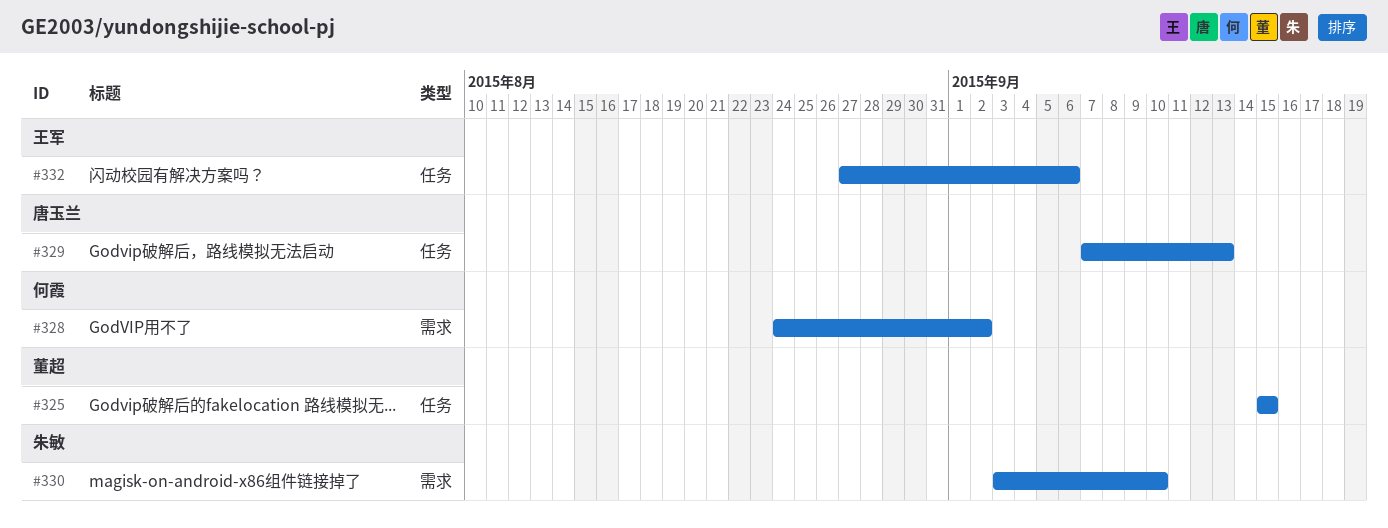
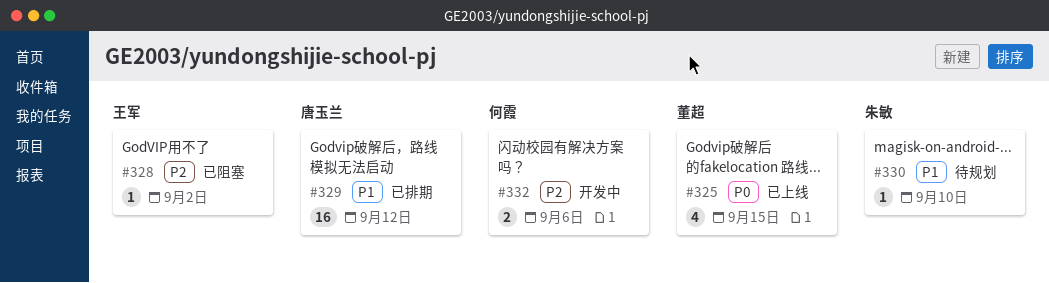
#328, owner: 何霞 -> 王军
#329, due: Sep 13 -> Sep 12
#332, owner: 王军 -> 何霞

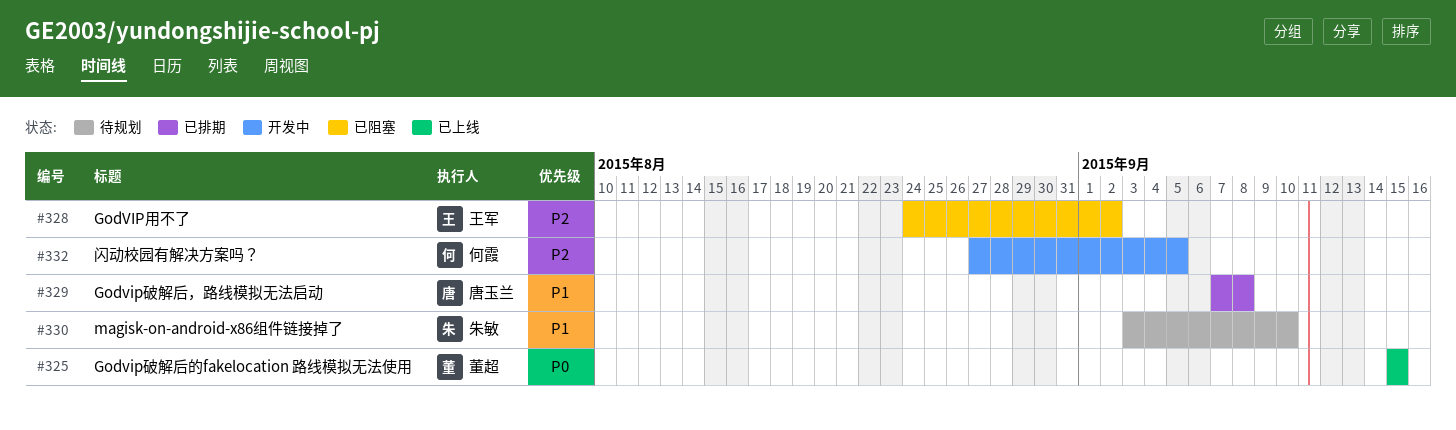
#329, due: Sep 12 -> Sep 8
#332, due: Sep 6 -> Sep 5

